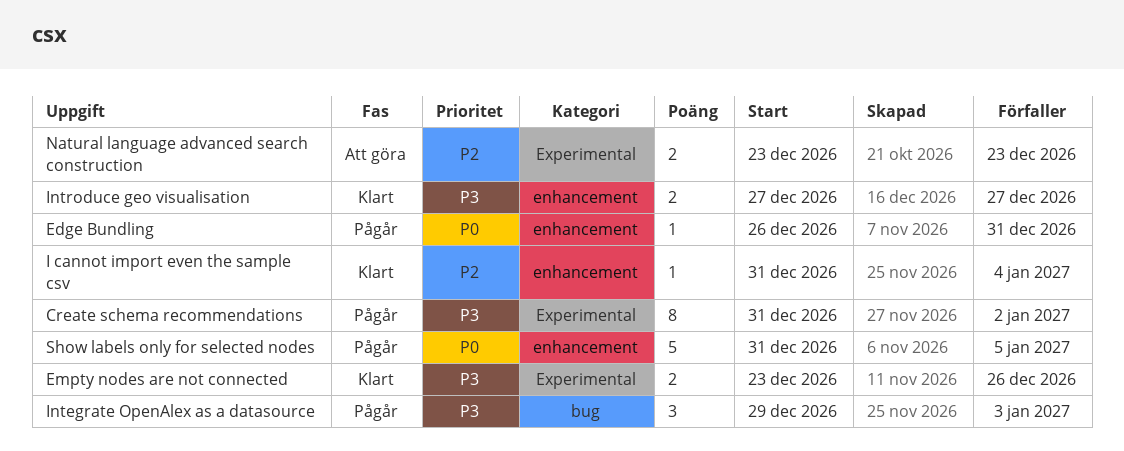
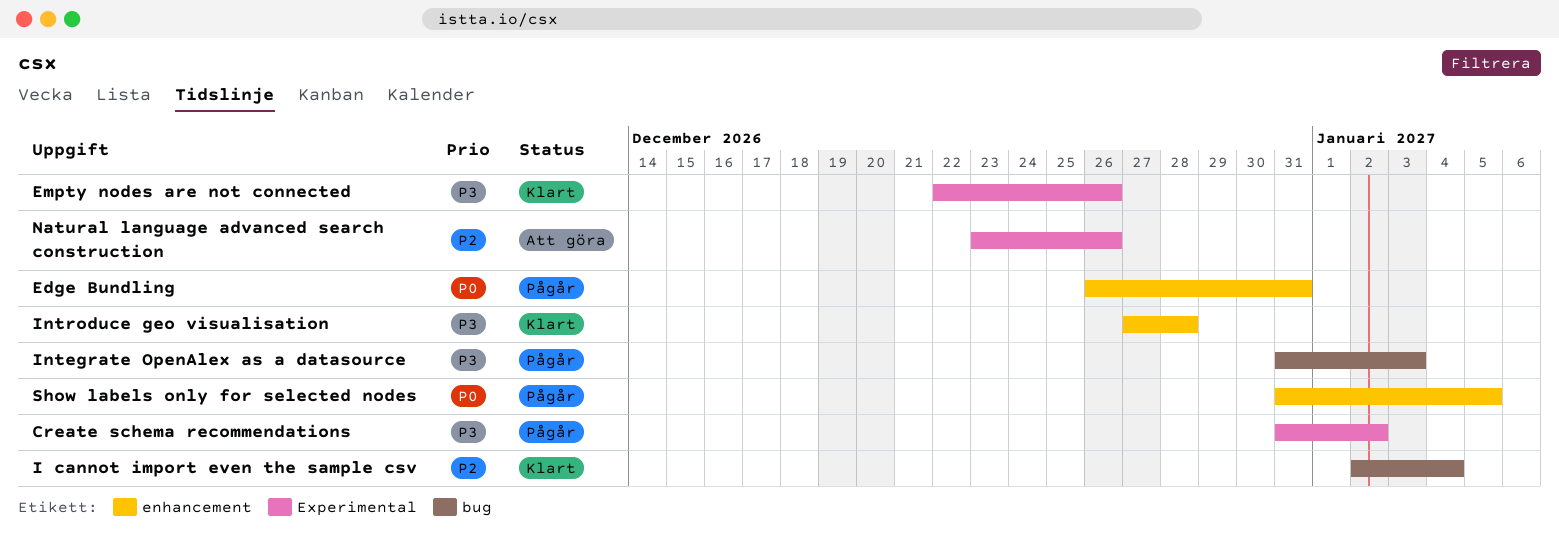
Empty nodes are not connected, start: Dec 23 -> Dec 22
I cannot import even the sample csv, label: enhancement -> bug
I cannot import even the sample csv, start: Dec 31 -> Jan 2
Integrate OpenAlex as a datasource, start: Dec 29 -> Dec 31
Introduce geo visualisation, due: Dec 27 -> Dec 28
Natural language advanced search construction, due: Dec 23 -> Dec 26

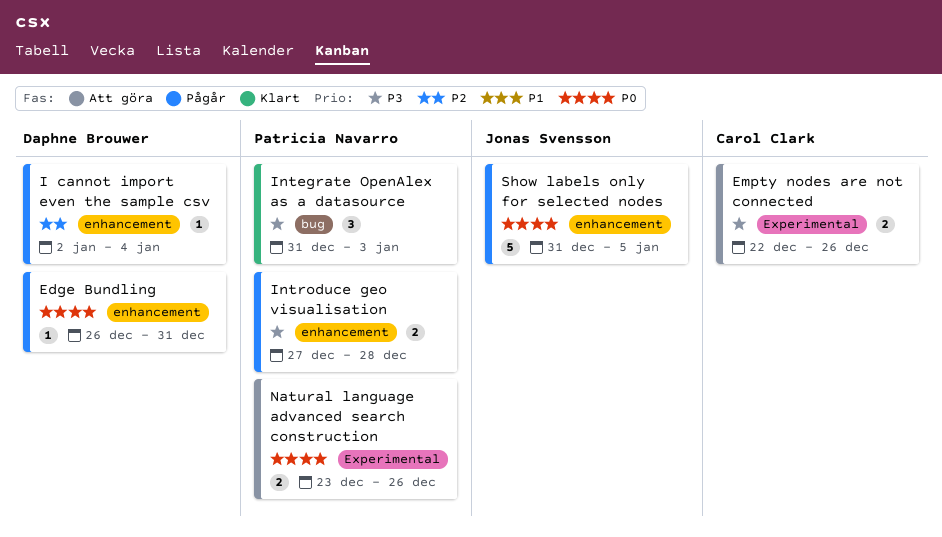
Create schema recommendations: present -> none
Empty nodes are not connected, status: Klart -> Att göra
I cannot import even the sample csv, status: Klart -> Pågår
I cannot import even the sample csv, label: bug -> enhancement
Integrate OpenAlex as a datasource, status: Pågår -> Klart
Introduce geo visualisation, status: Klart -> Pågår
Natural language advanced search construction, priority: P2 -> P0

